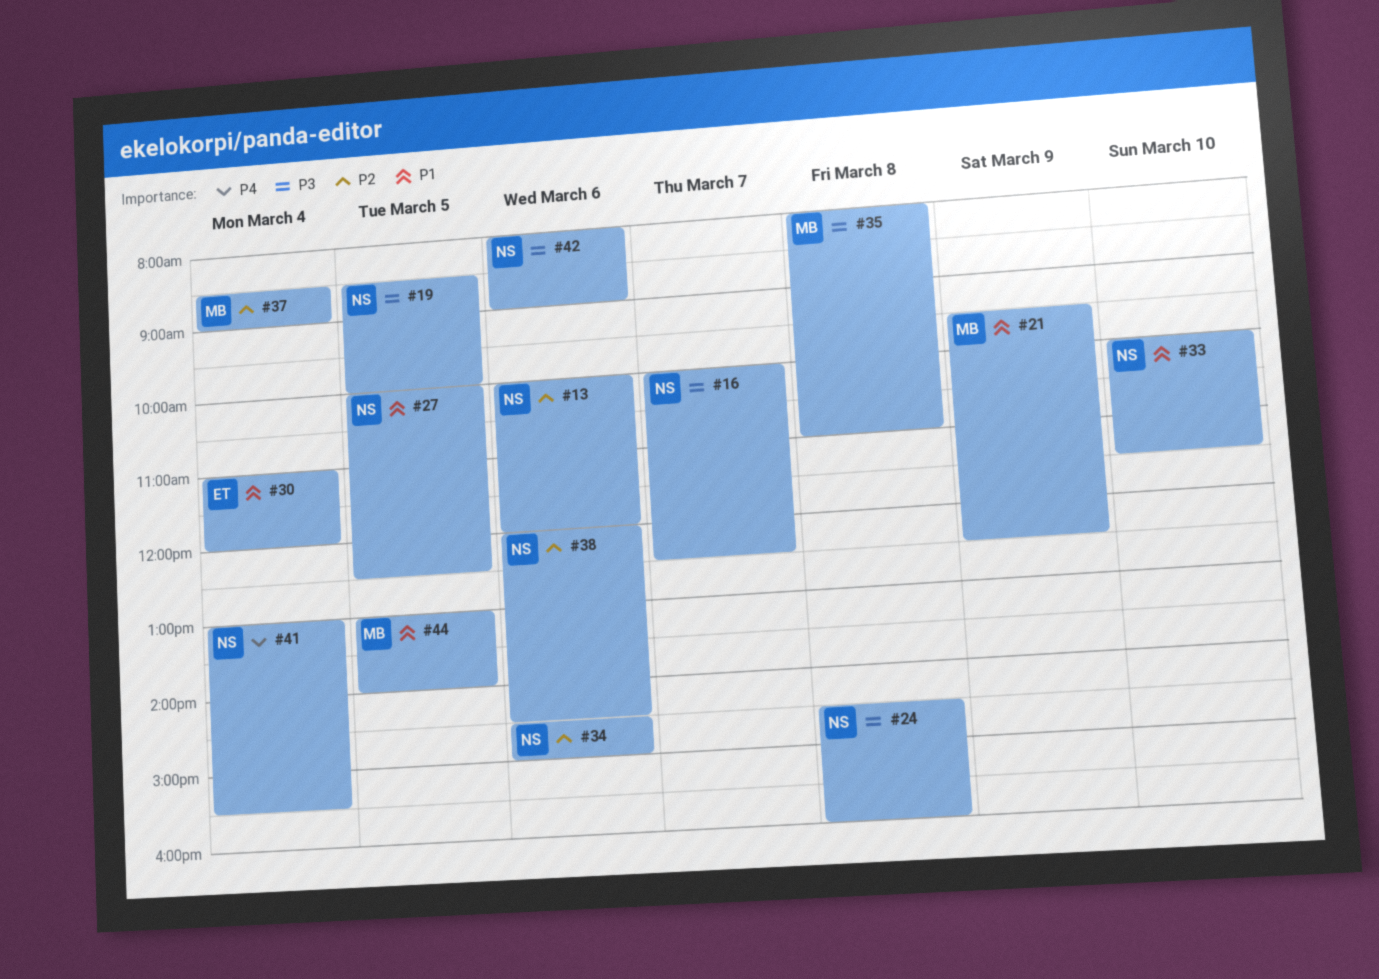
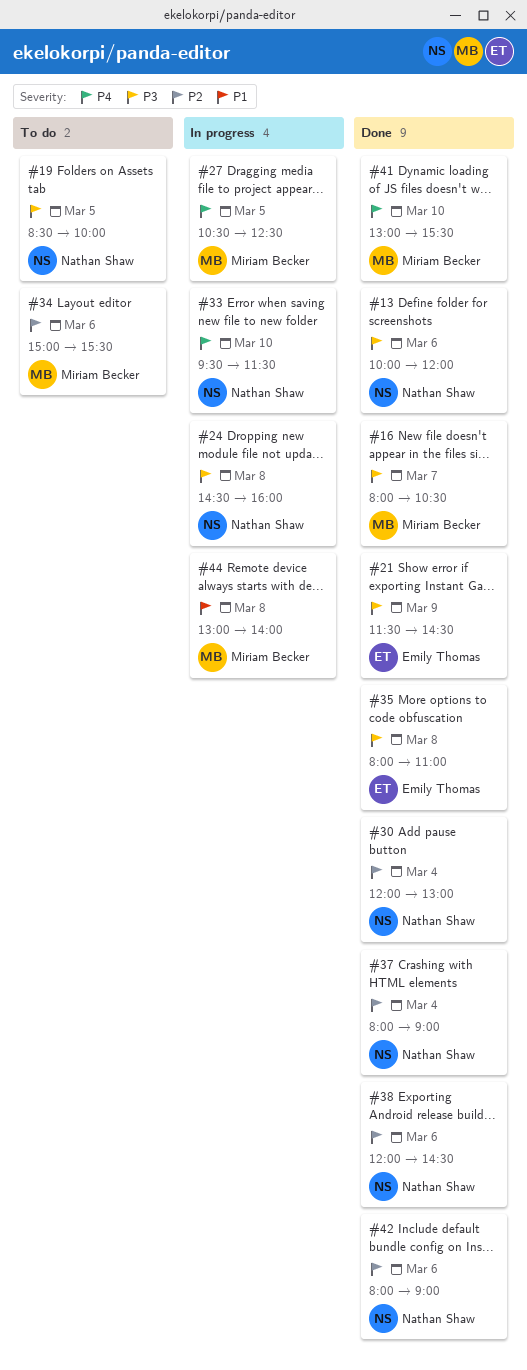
#13, priority: P2 -> P3
#16, owner: Nathan Shaw -> Miriam Becker
#16, begins: 10:00 -> 08:00
#16, ends: 12:30 -> 10:30
#21, owner: Miriam Becker -> Emily Thomas
#21, priority: P1 -> P3
#21, begins: 09:30 -> 11:30
#21, ends: 12:30 -> 14:30
#27, owner: Nathan Shaw -> Miriam Becker
#27, priority: P1 -> P4
#27, begins: 10:00 -> 10:30
#30, owner: Emily Thomas -> Nathan Shaw
#30, priority: P1 -> P2
#30, begins: 11:00 -> 12:00
#30, ends: 12:00 -> 13:00
#33, priority: P1 -> P4
#33, begins: 10:00 -> 09:30
#34, owner: Nathan Shaw -> Miriam Becker
#34, begins: 14:30 -> 15:00
#34, ends: 15:00 -> 15:30
#35, owner: Miriam Becker -> Emily Thomas
#37, owner: Miriam Becker -> Nathan Shaw
#37, begins: 08:30 -> 08:00
#41, owner: Nathan Shaw -> Miriam Becker
#41, day: Mar 4 -> Mar 10
#42, priority: P3 -> P2
#44, day: Mar 5 -> Mar 8

